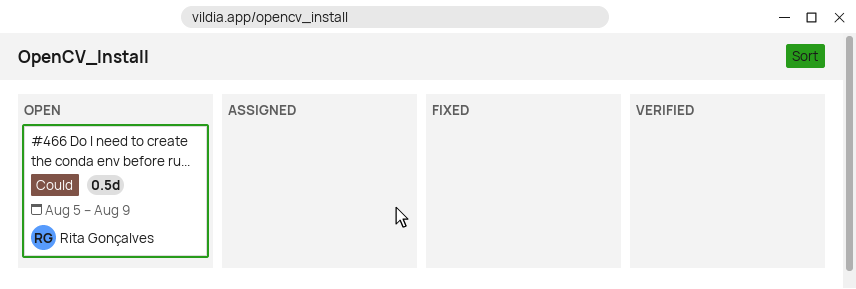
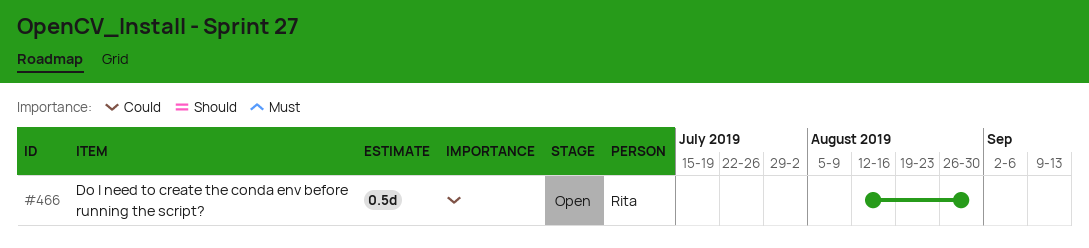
#466, start: Aug 5 -> Aug 12
#466, due: Aug 9 -> Aug 30

